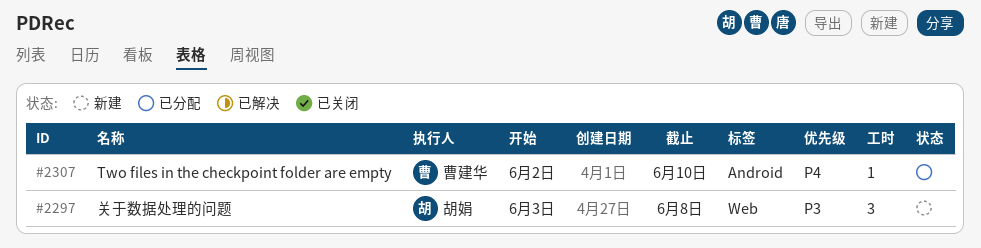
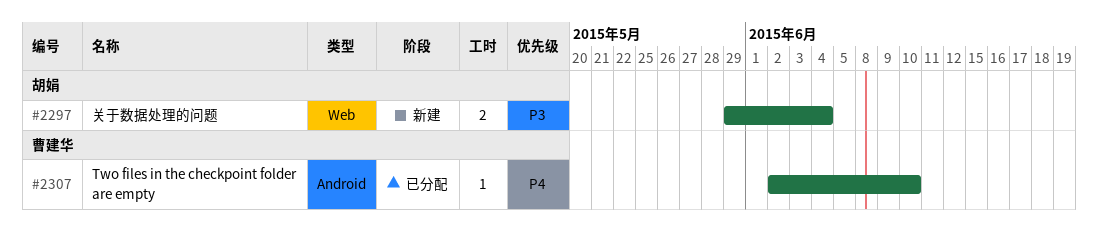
#2297, estimate: 3 -> 2
#2297, start: Jun 3 -> May 29
#2297, due: Jun 8 -> Jun 4

